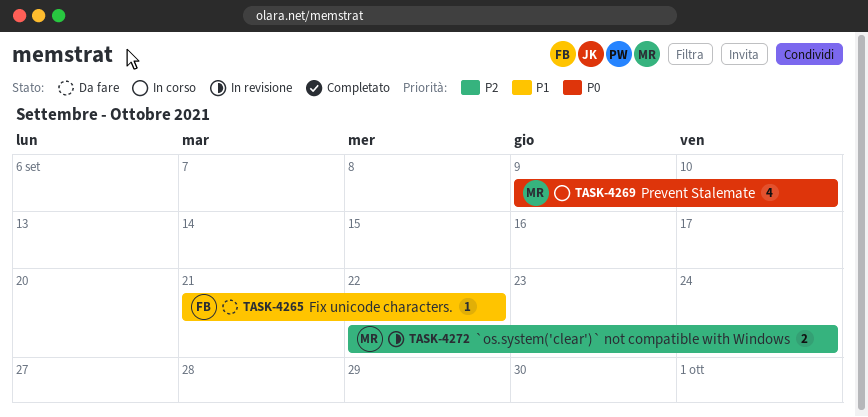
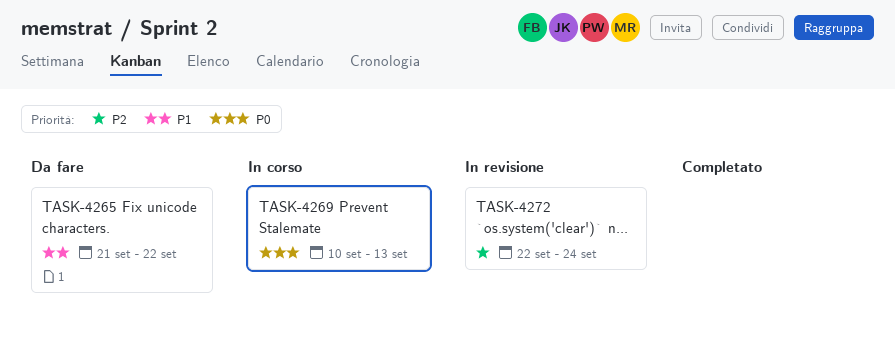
TASK-4269, start: Sep 9 -> Sep 10
TASK-4269, due: Sep 10 -> Sep 13

